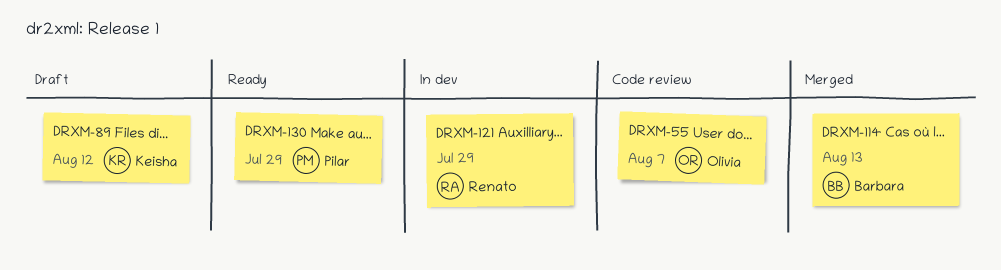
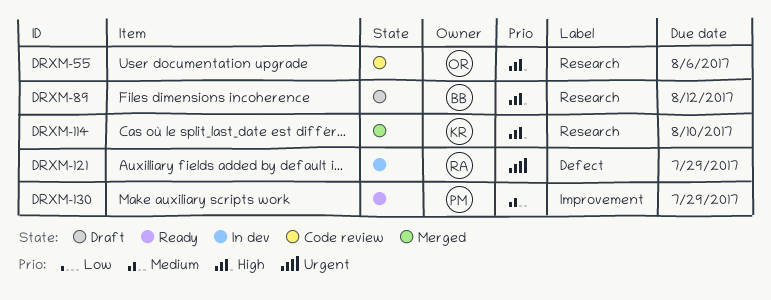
DRXM-55, due: Aug 7 -> Aug 6
DRXM-89, owner: Keisha -> Barbara
DRXM-114, owner: Barbara -> Keisha
DRXM-114, due: Aug 13 -> Aug 10

